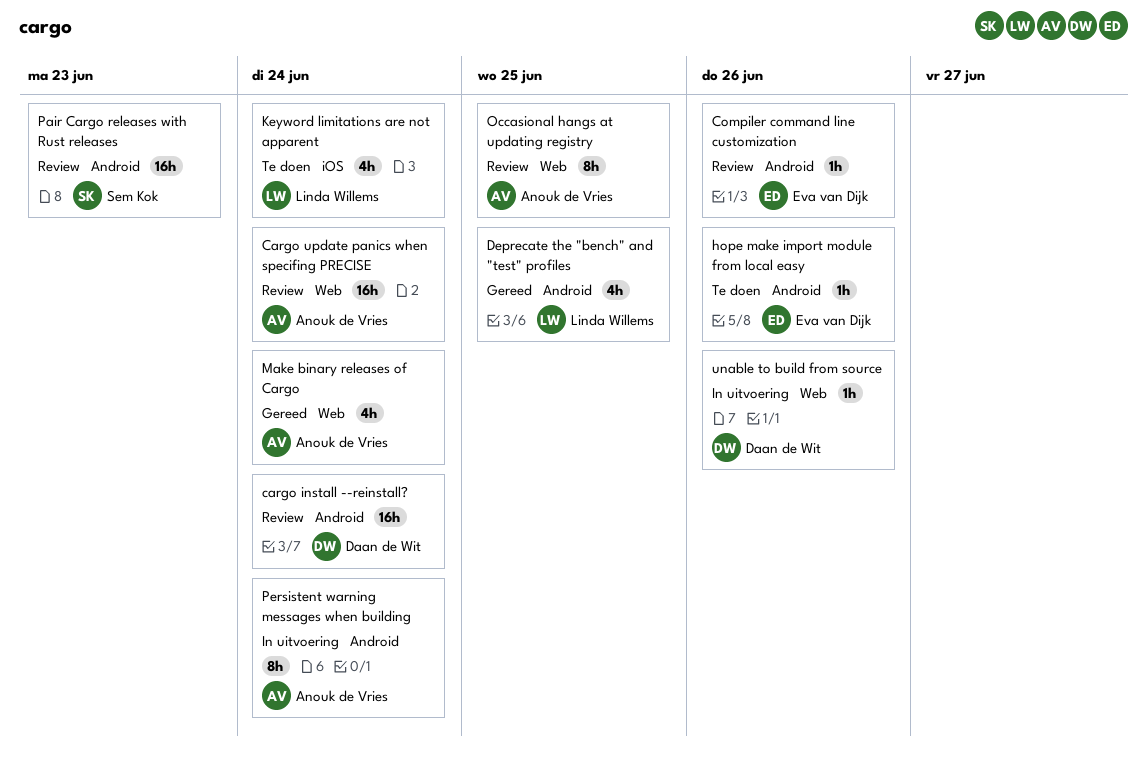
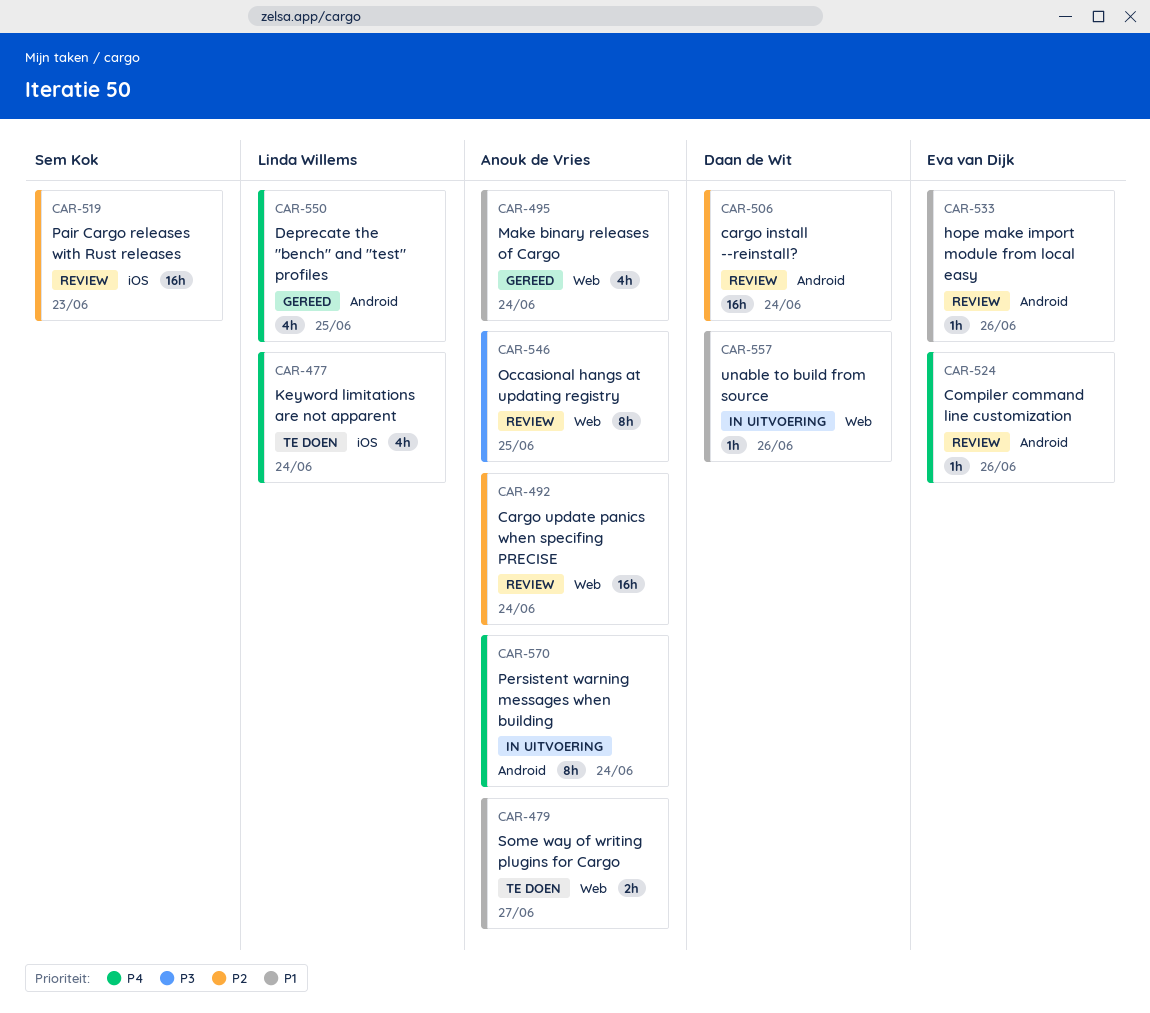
hope make import module from local easy, status: Te doen -> Review
Pair Cargo releases with Rust releases, label: Android -> iOS
Some way of writing plugins for Cargo: none -> present

